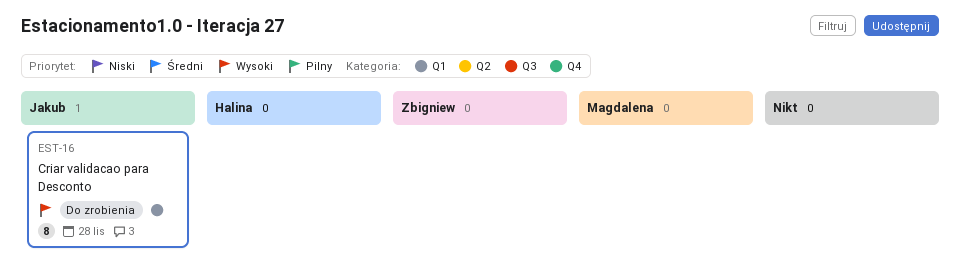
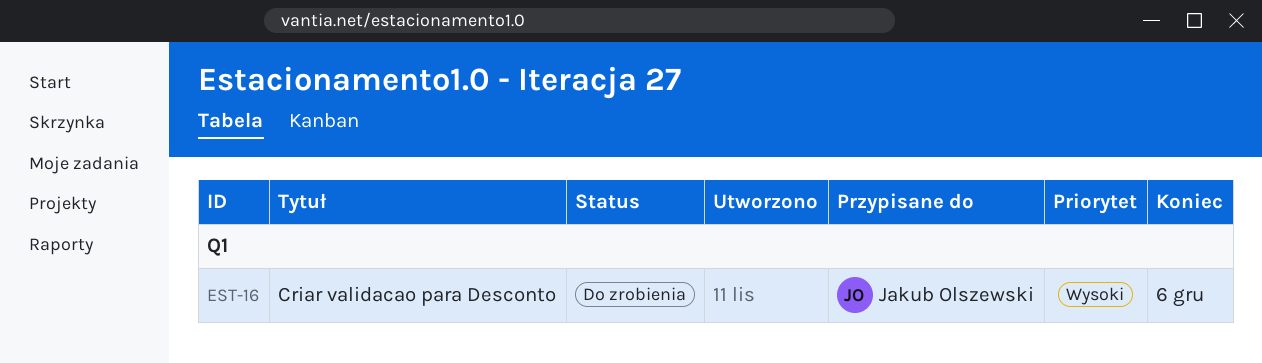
EST-16, due: Nov 28 -> Dec 6

